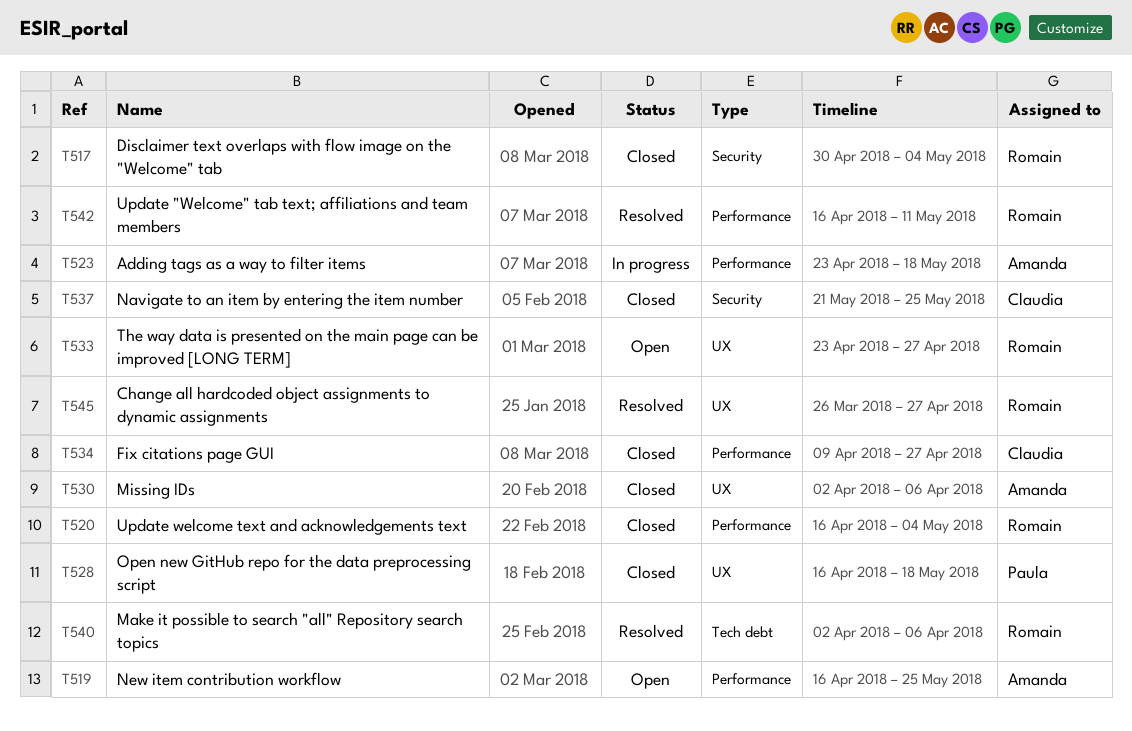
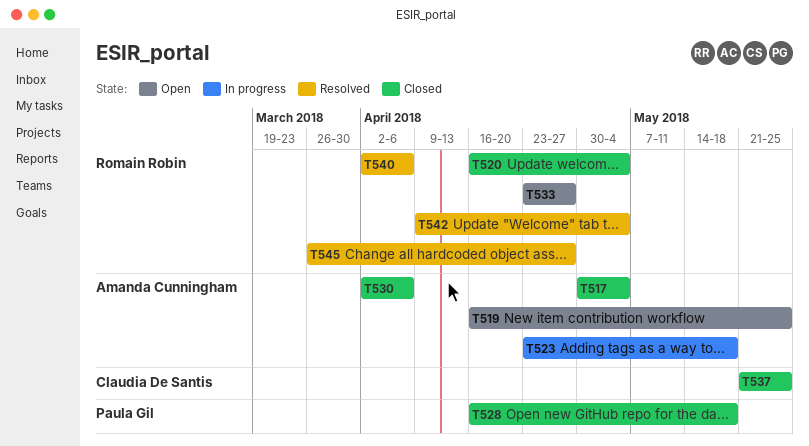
T517, owner: Romain Robin -> Amanda Cunningham
T534: present -> none
T542, start: Apr 16 -> Apr 9
T542, due: May 11 -> May 4

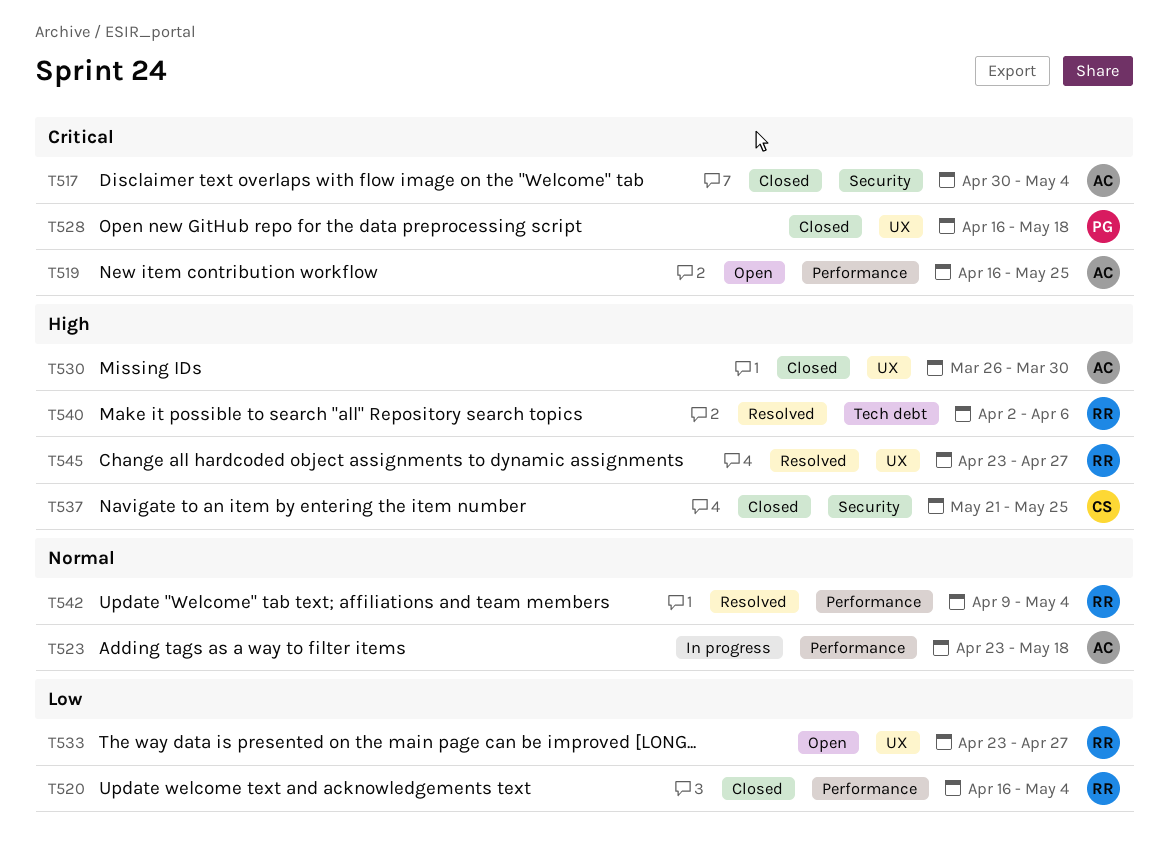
T530, start: Apr 2 -> Mar 26
T530, due: Apr 6 -> Mar 30
T545, start: Mar 26 -> Apr 23

